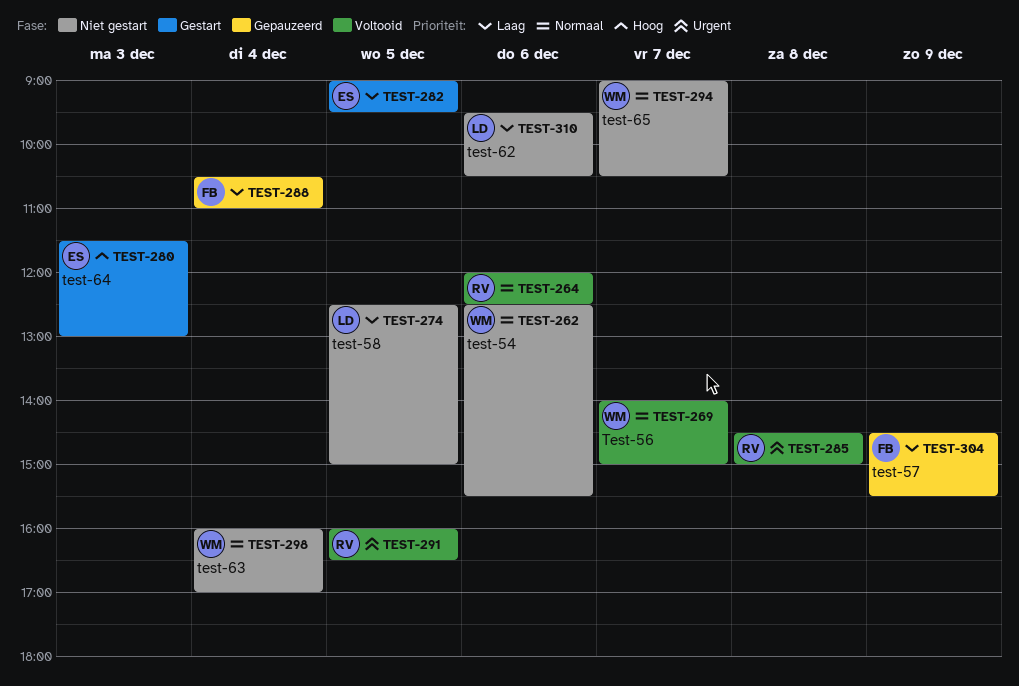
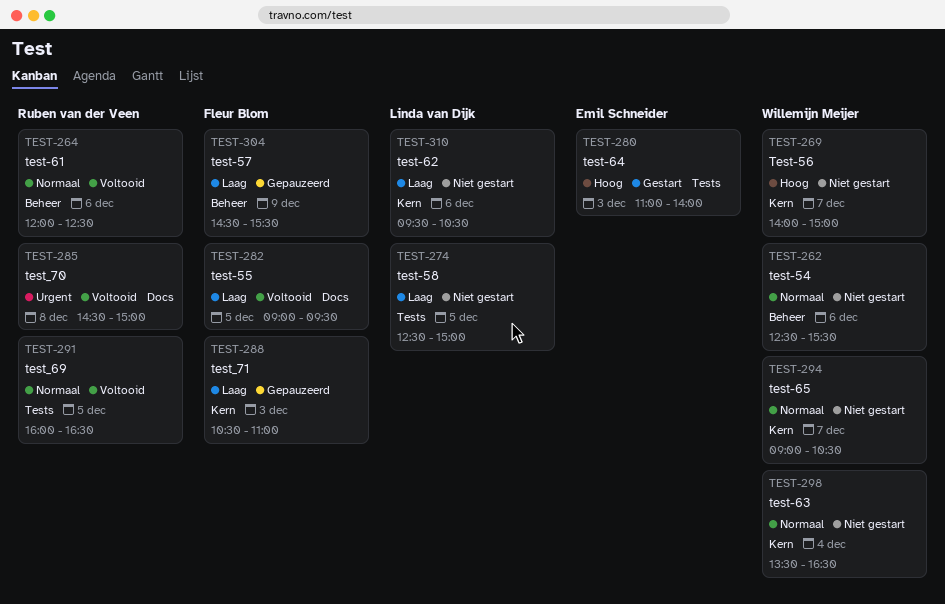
TEST-269, status: Voltooid -> Niet gestart
TEST-269, priority: Normaal -> Hoog
TEST-280, begins: 11:30 -> 11:00
TEST-280, ends: 13:00 -> 14:00
TEST-282, status: Gestart -> Voltooid
TEST-282, owner: Emil Schneider -> Fleur Blom
TEST-288, day: Dec 4 -> Dec 3
TEST-291, priority: Urgent -> Normaal
TEST-298, begins: 16:00 -> 13:30
TEST-298, ends: 17:00 -> 16:30

